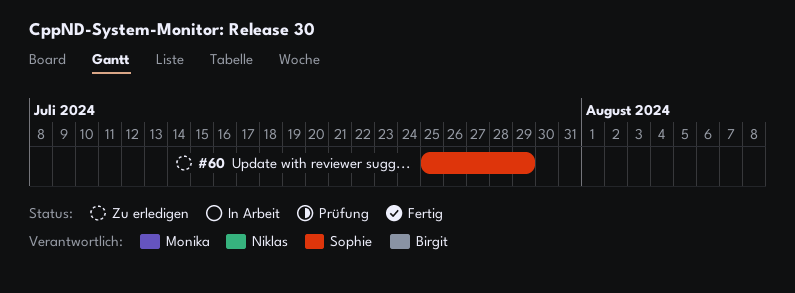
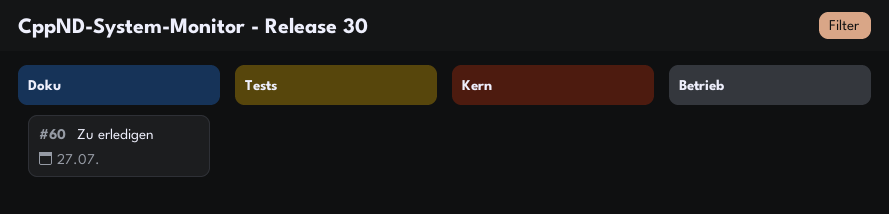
#60, due: Jul 29 -> Jul 27

